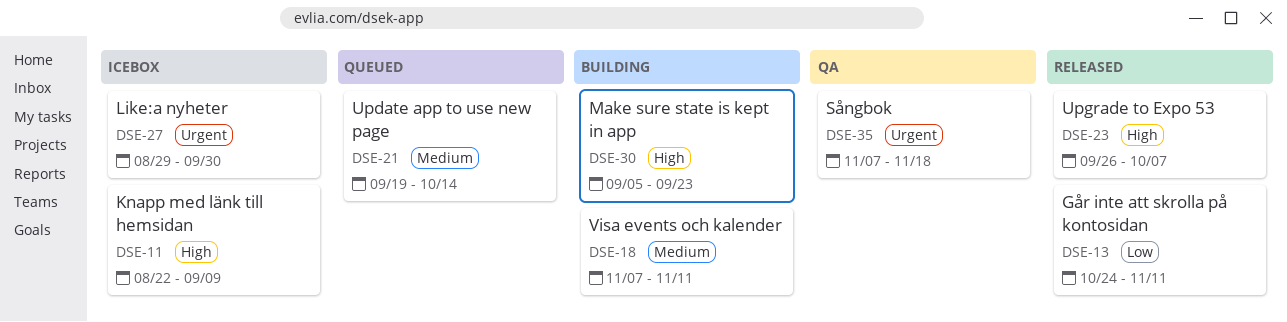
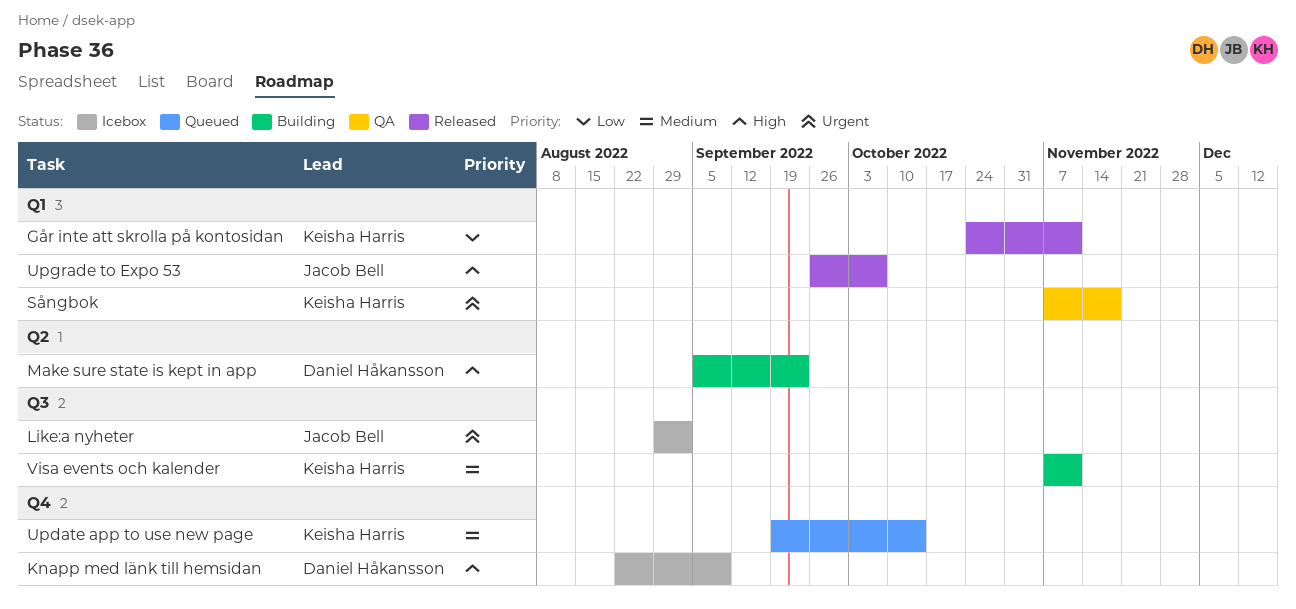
Like:a nyheter, due: Sep 30 -> Sep 2

